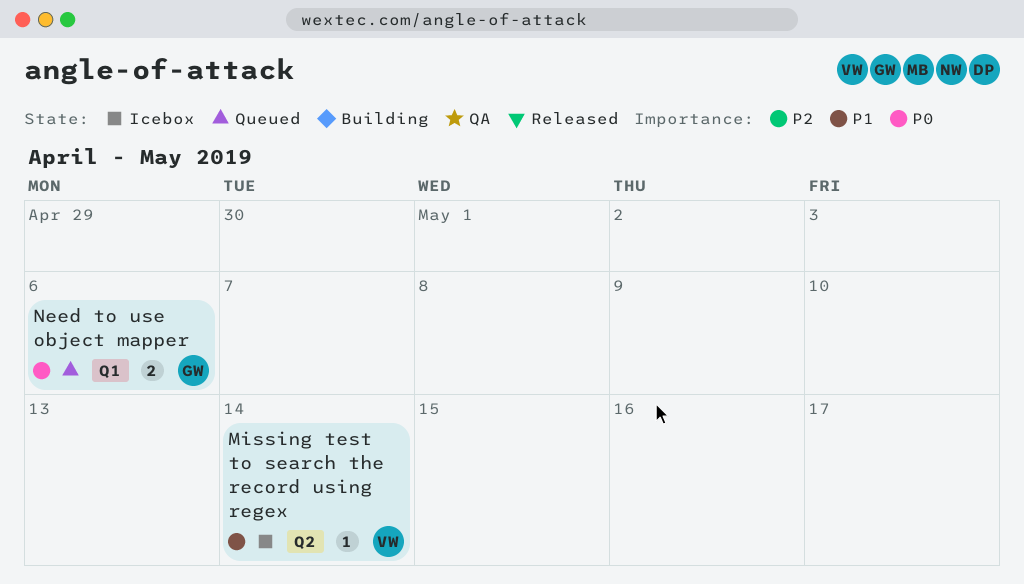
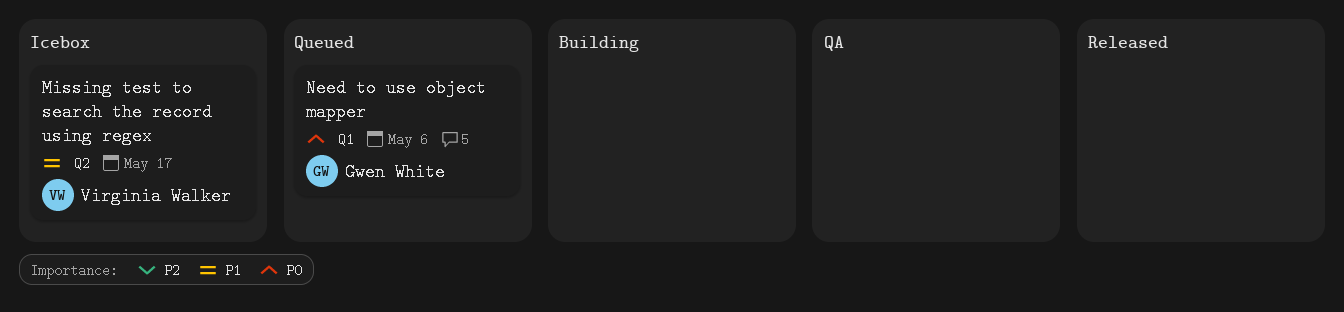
Missing test to search the record using regex, due: May 14 -> May 17

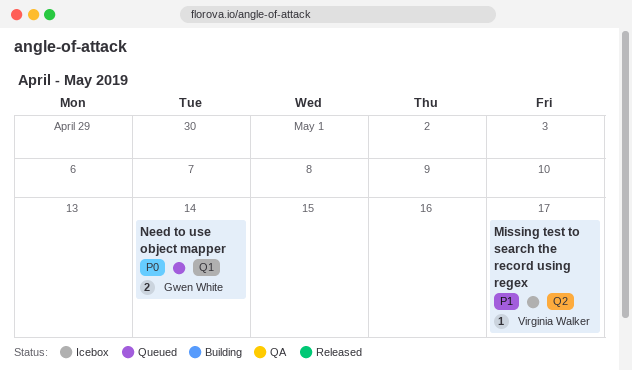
Need to use object mapper, due: May 6 -> May 14

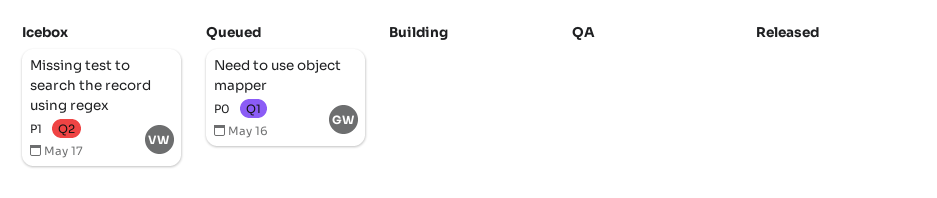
Need to use object mapper, due: May 14 -> May 16

